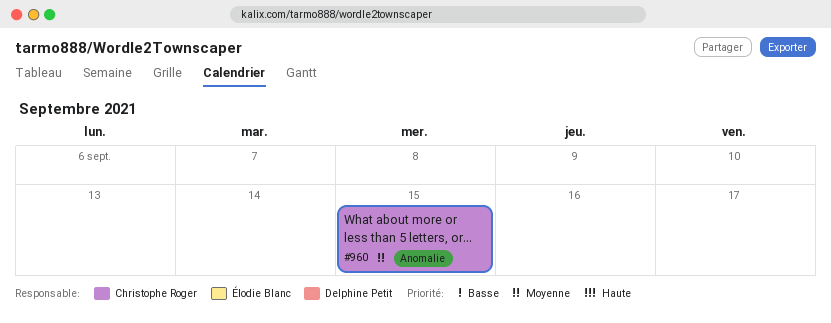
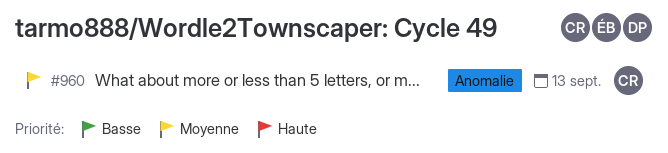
#960, due: Sep 15 -> Sep 13

